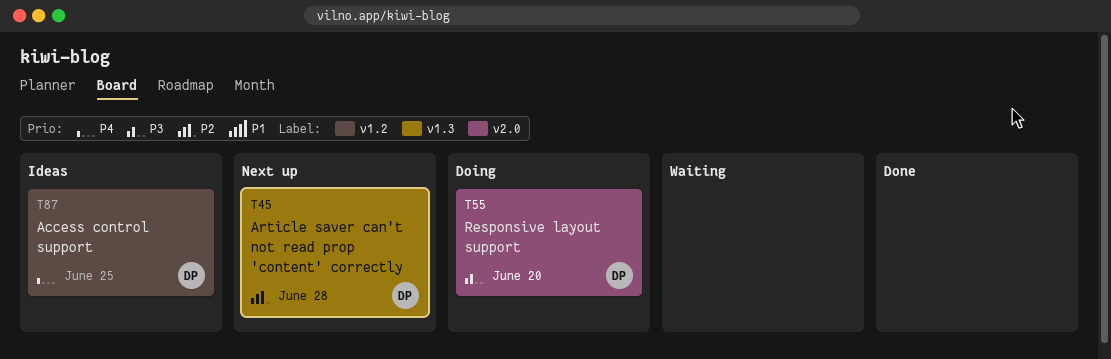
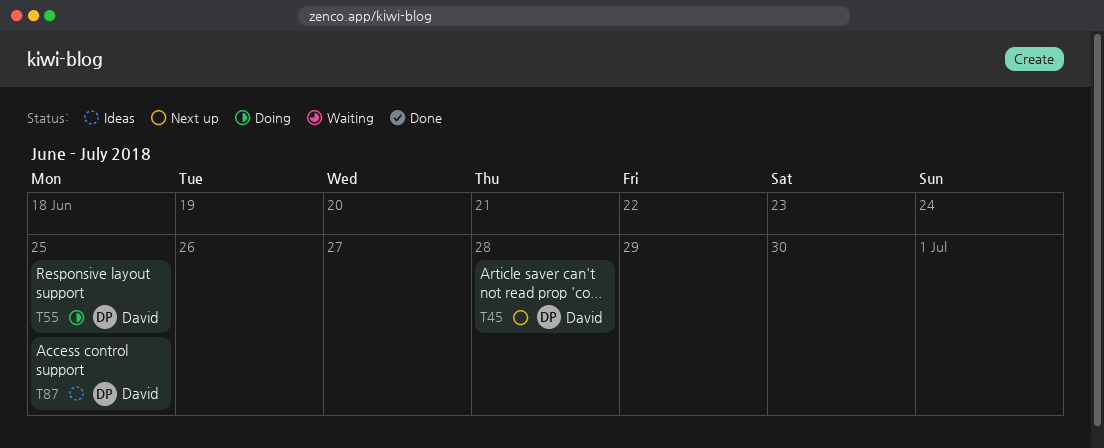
T55, due: Jun 20 -> Jun 25

